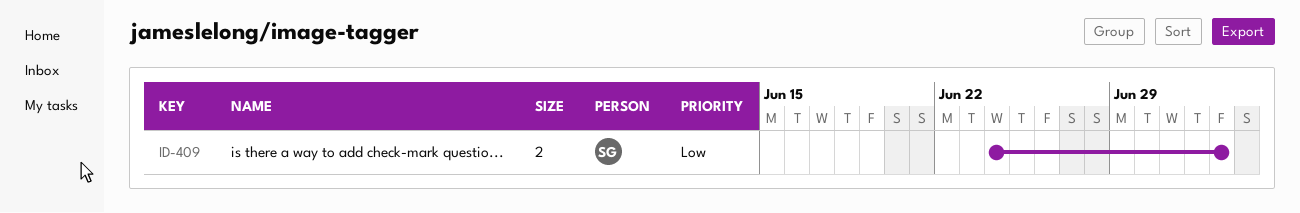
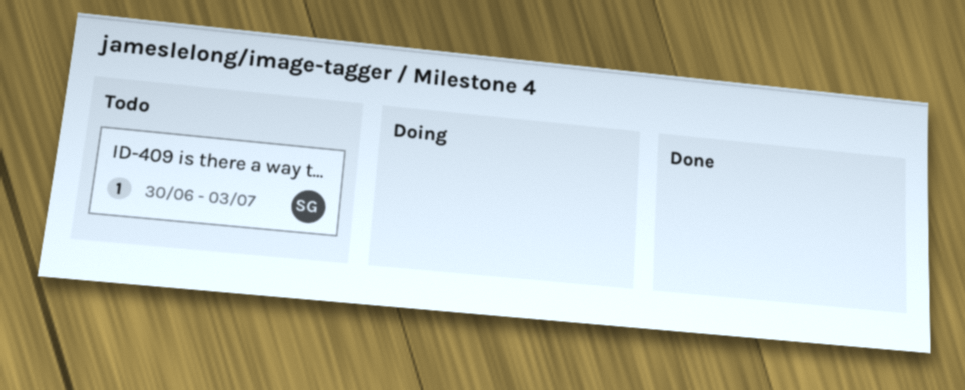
ID-409, estimate: 2 -> 1
ID-409, start: Jun 24 -> Jun 30

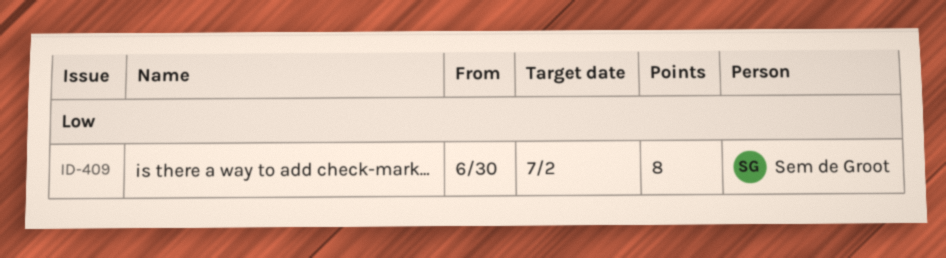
ID-409, estimate: 1 -> 8
ID-409, due: Jul 3 -> Jul 2

